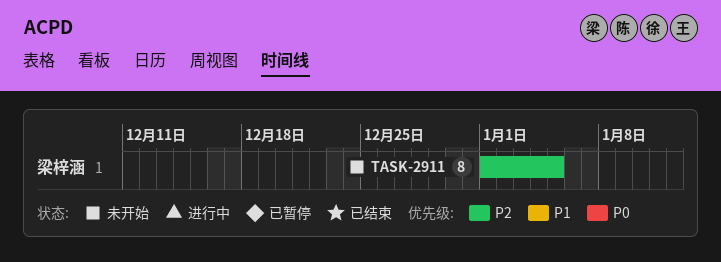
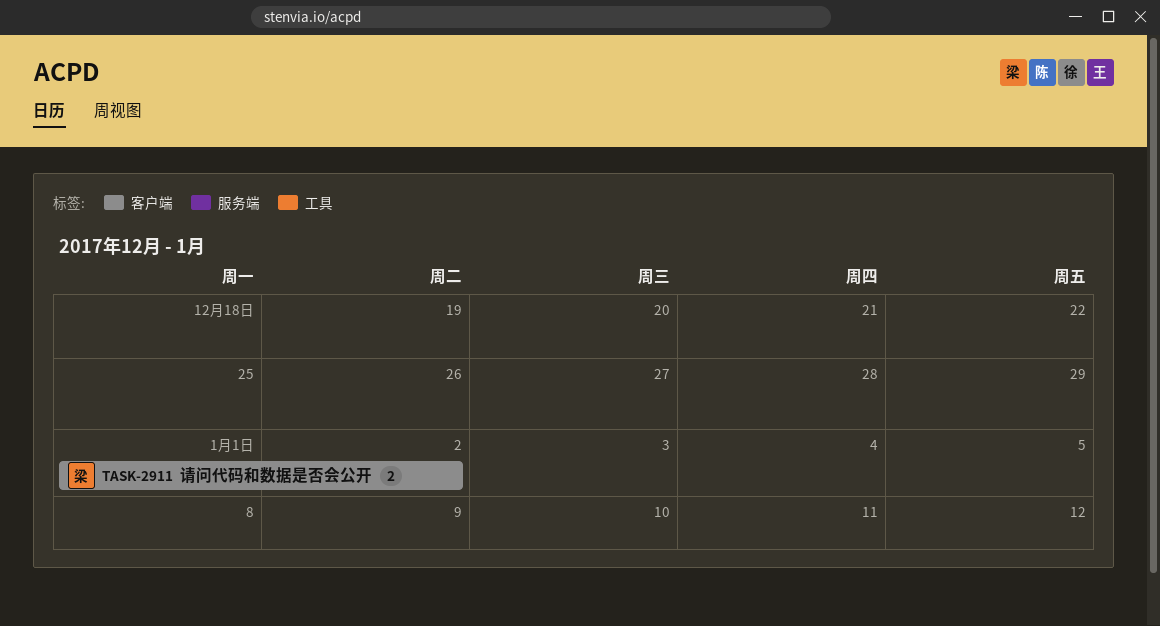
TASK-2911, estimate: 8 -> 2
TASK-2911, due: Jan 5 -> Jan 2

